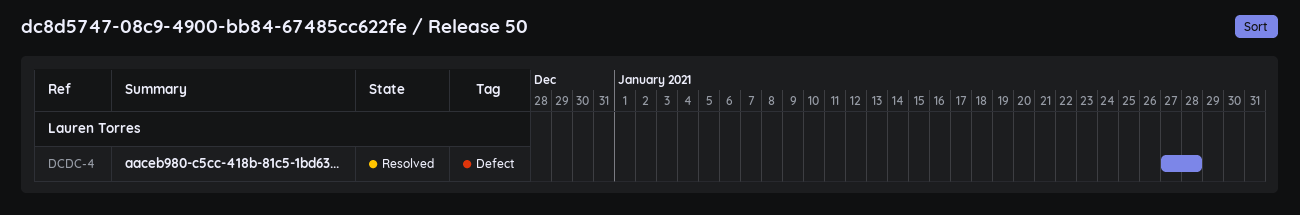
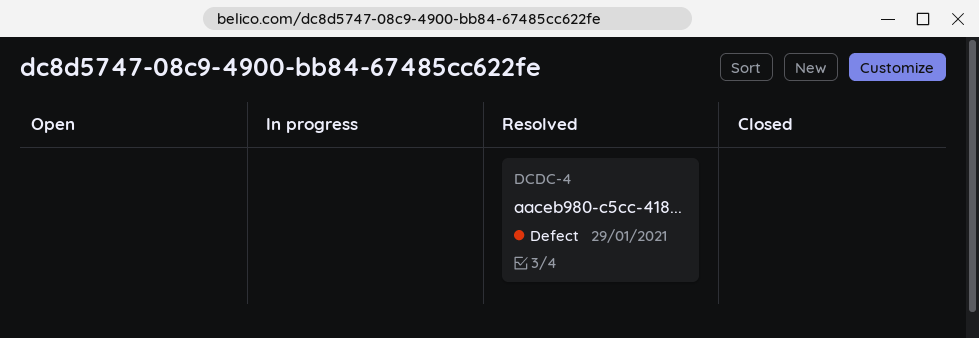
DCDC-4, due: Jan 28 -> Jan 29

